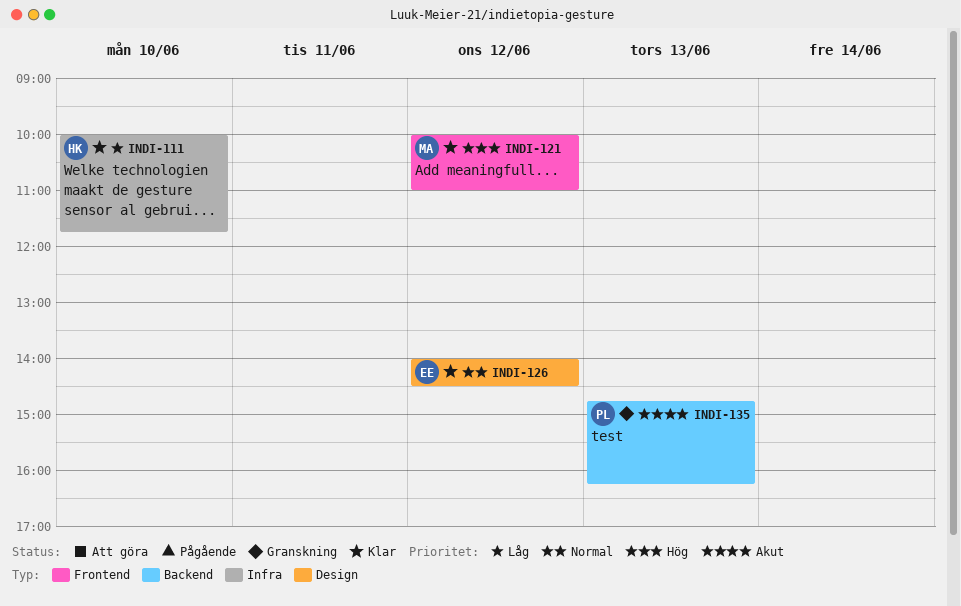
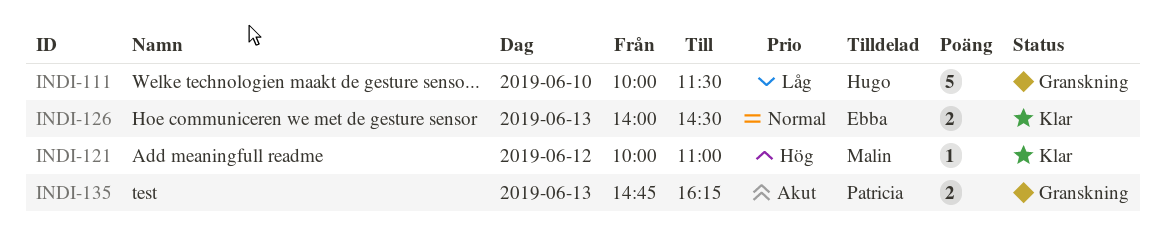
INDI-111, status: Klar -> Granskning
INDI-111, ends: 11:45 -> 11:30
INDI-126, day: Jun 12 -> Jun 13

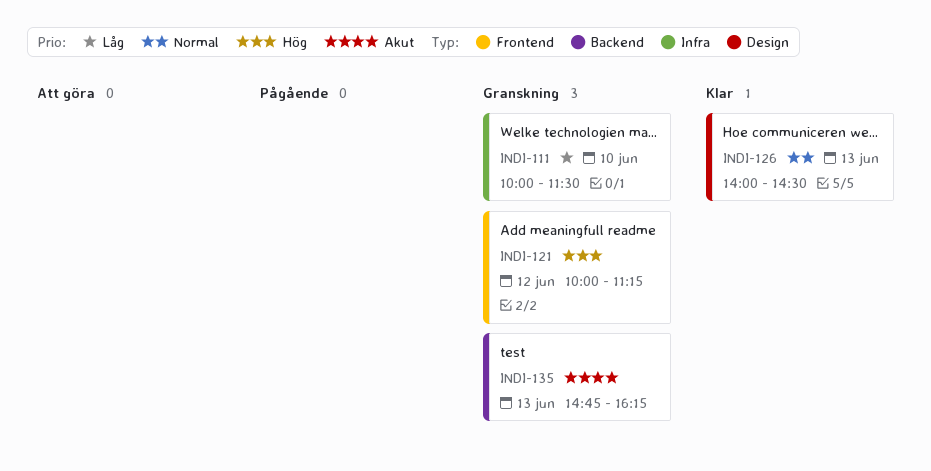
INDI-121, status: Klar -> Granskning
INDI-121, ends: 11:00 -> 11:15

